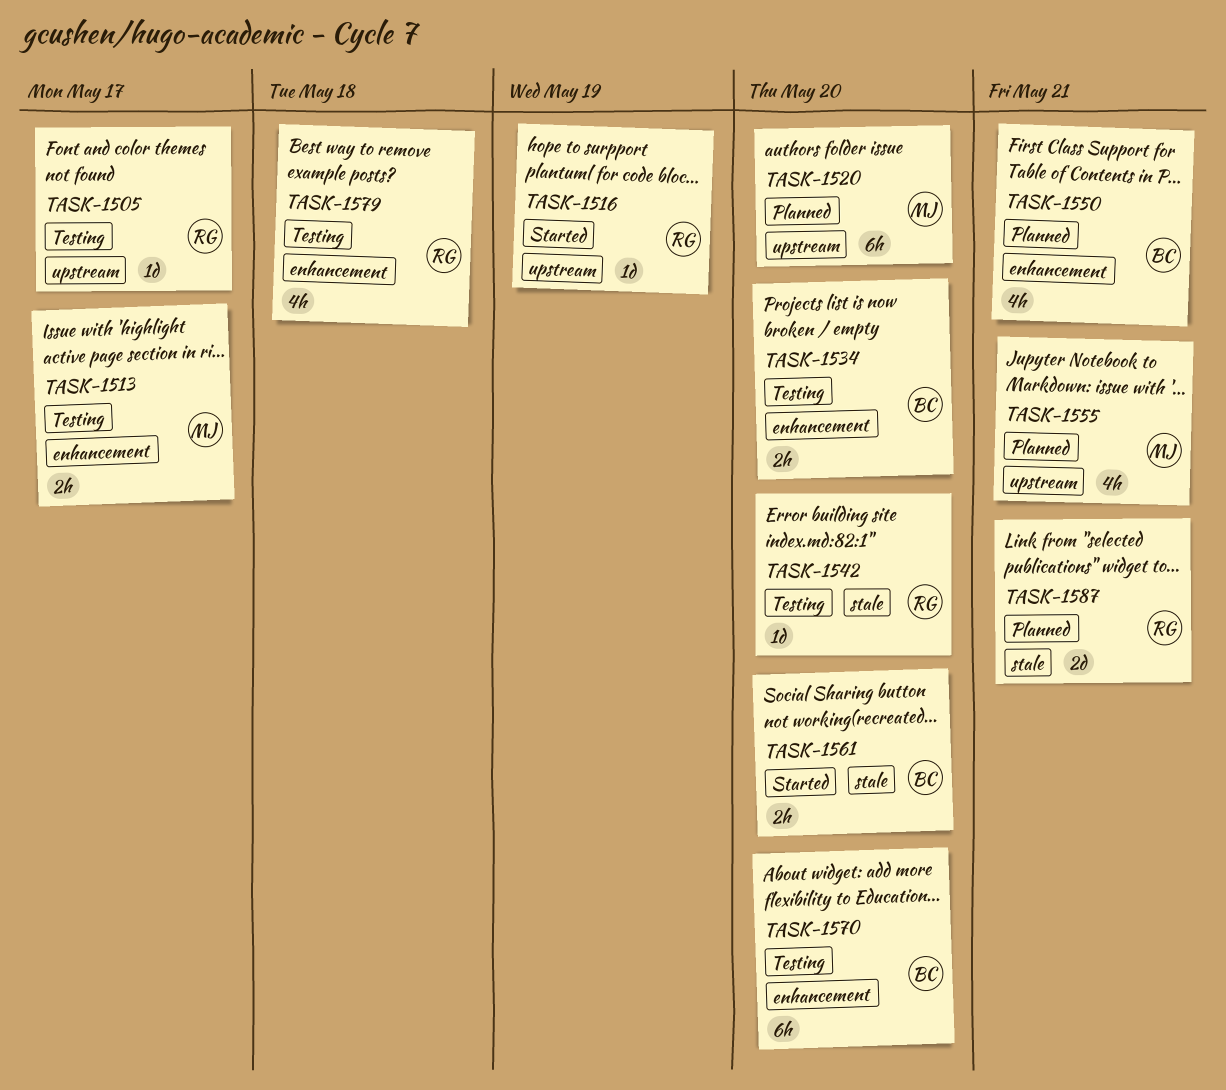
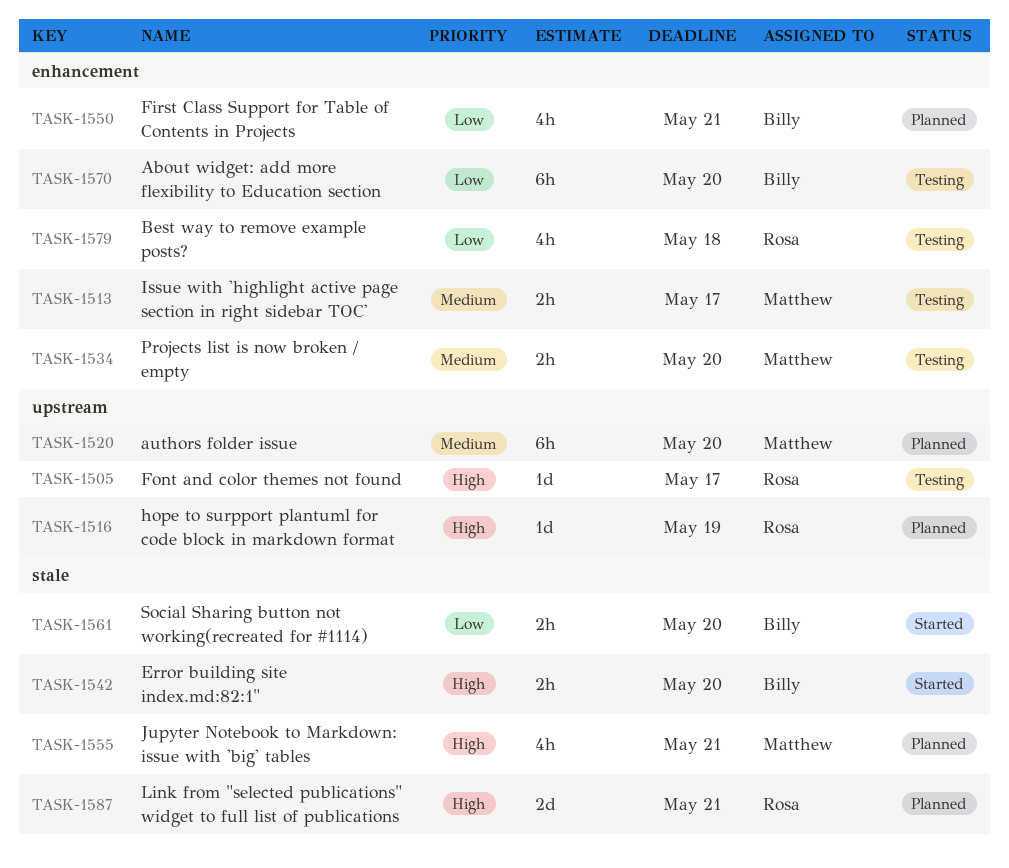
TASK-1516, status: Started -> Planned
TASK-1534, owner: Billy -> Matthew
TASK-1542, status: Testing -> Started
TASK-1542, owner: Rosa -> Billy
TASK-1542, estimate: 1d -> 2h
TASK-1555, label: upstream -> stale

